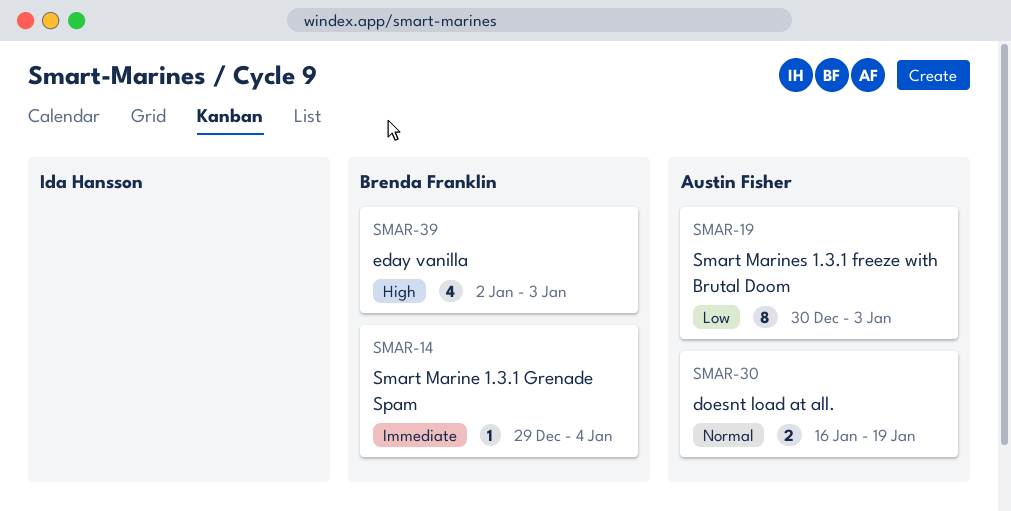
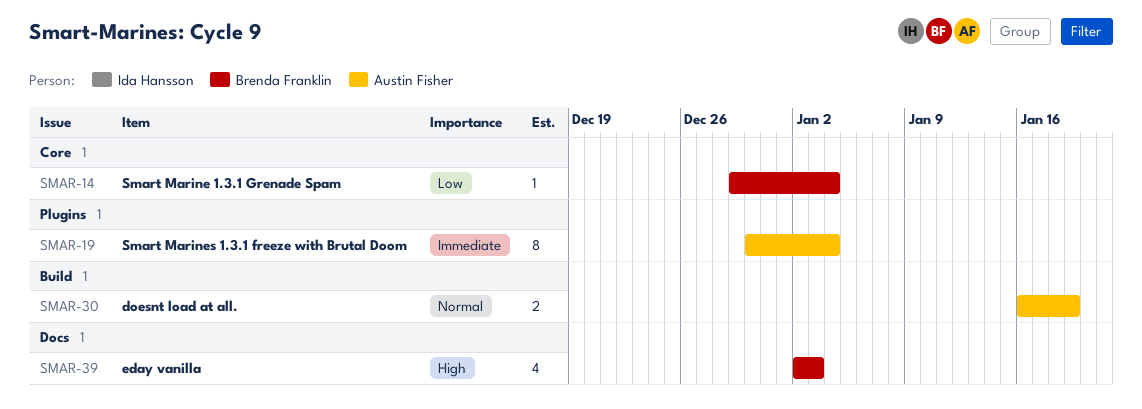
SMAR-14, priority: Immediate -> Low
SMAR-19, priority: Low -> Immediate
SMAR-19, due: Jan 3 -> Jan 4

